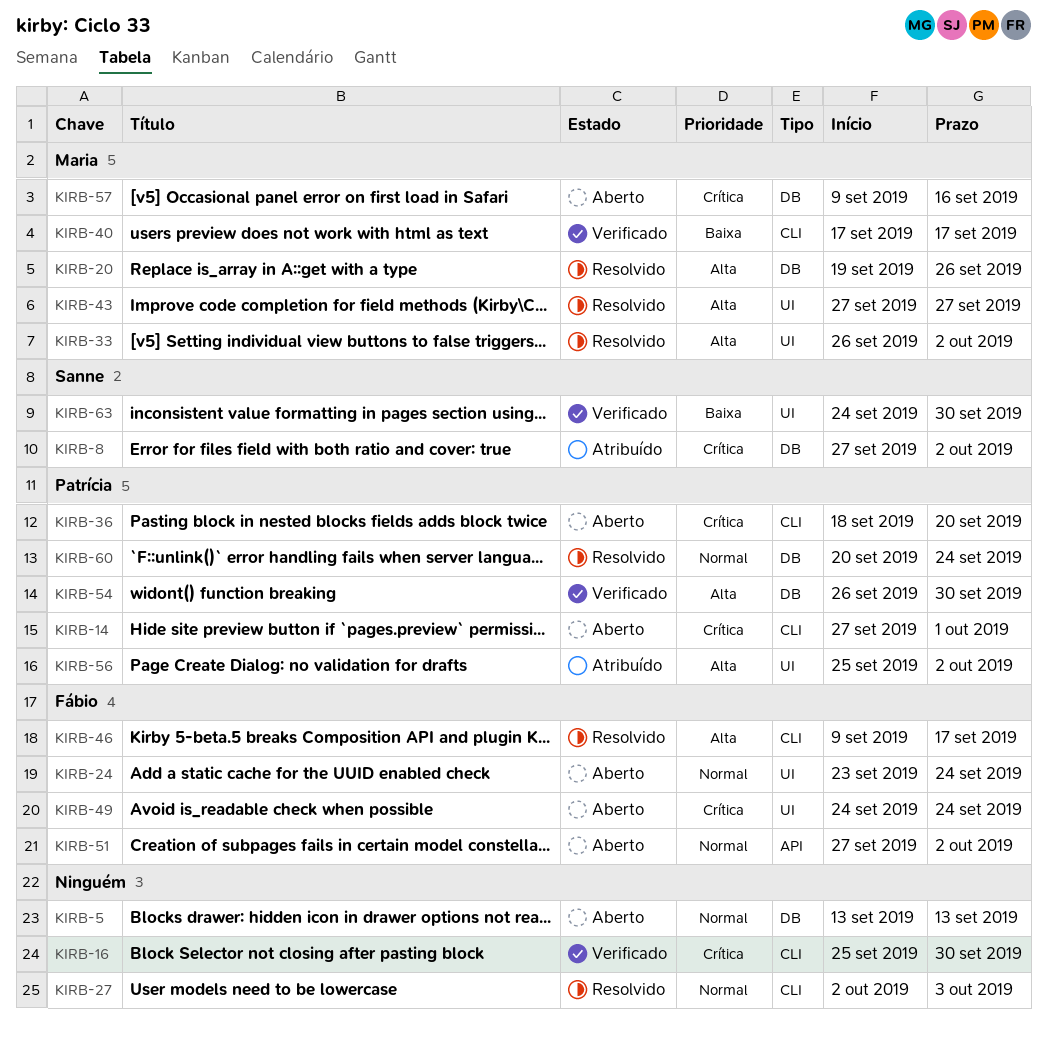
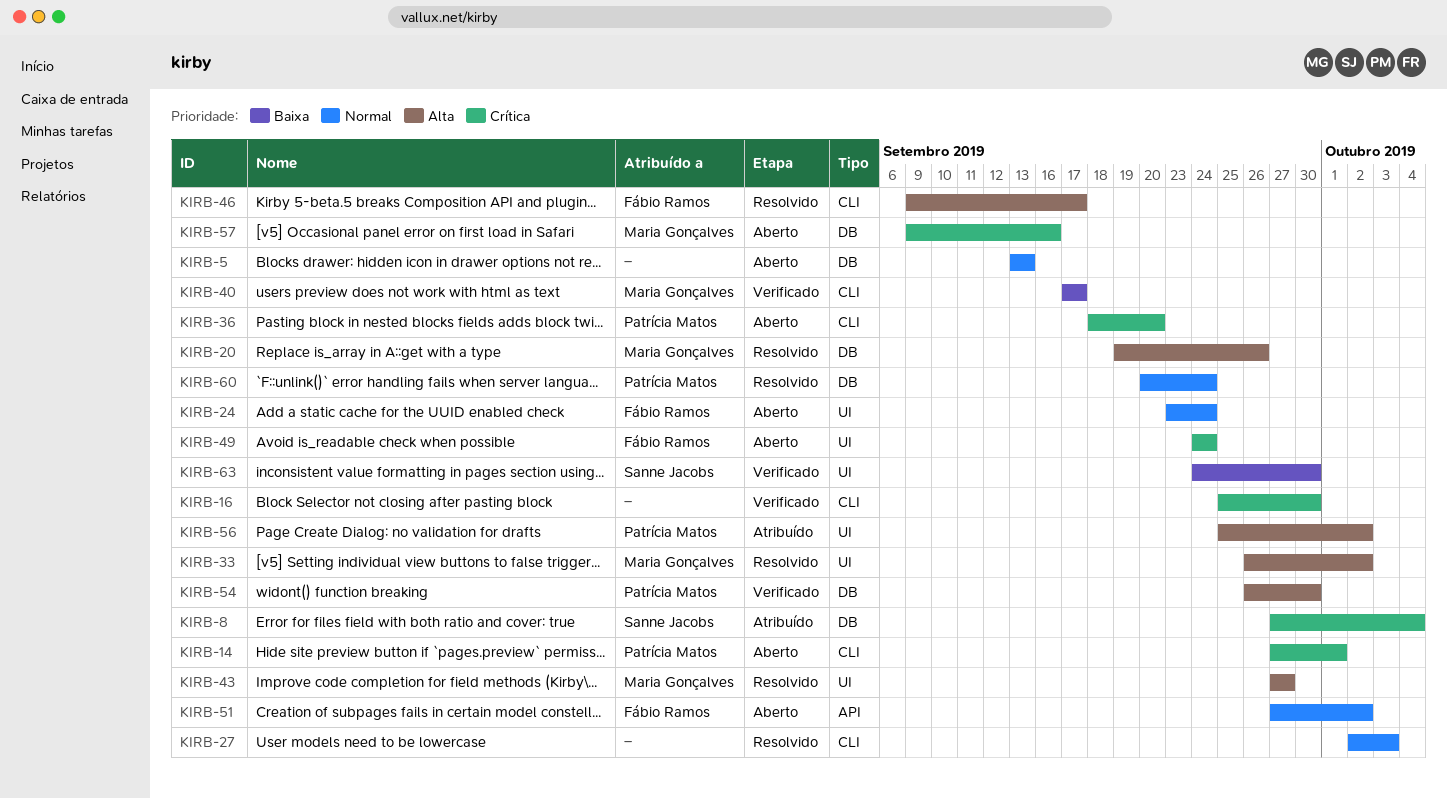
KIRB-8, due: Oct 2 -> Oct 4

